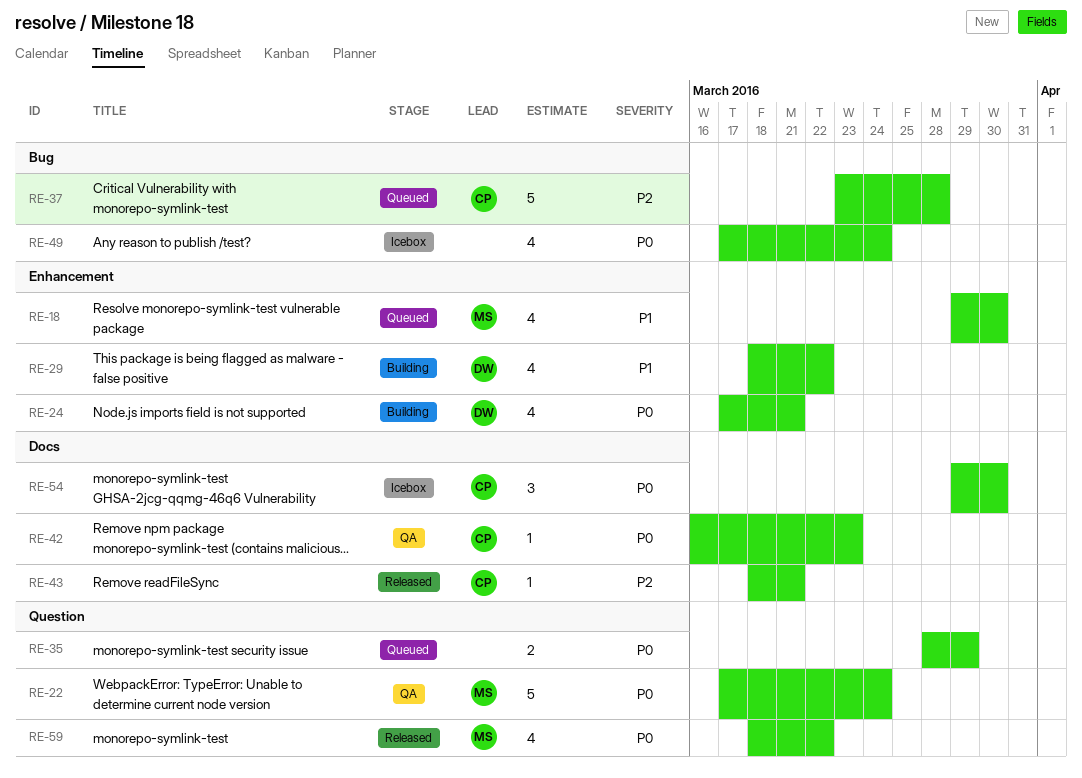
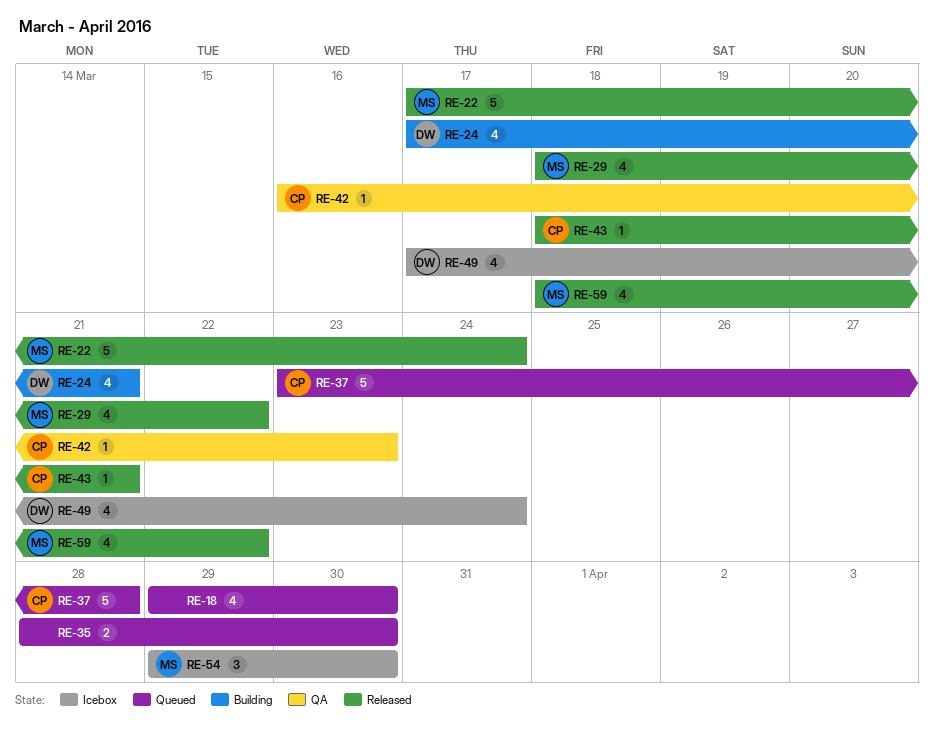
RE-18, owner: MS -> none
RE-22, status: QA -> Released
RE-29, status: Building -> Released
RE-29, owner: DW -> MS
RE-35, due: Mar 29 -> Mar 30
RE-49, owner: none -> DW
RE-54, owner: CP -> MS

